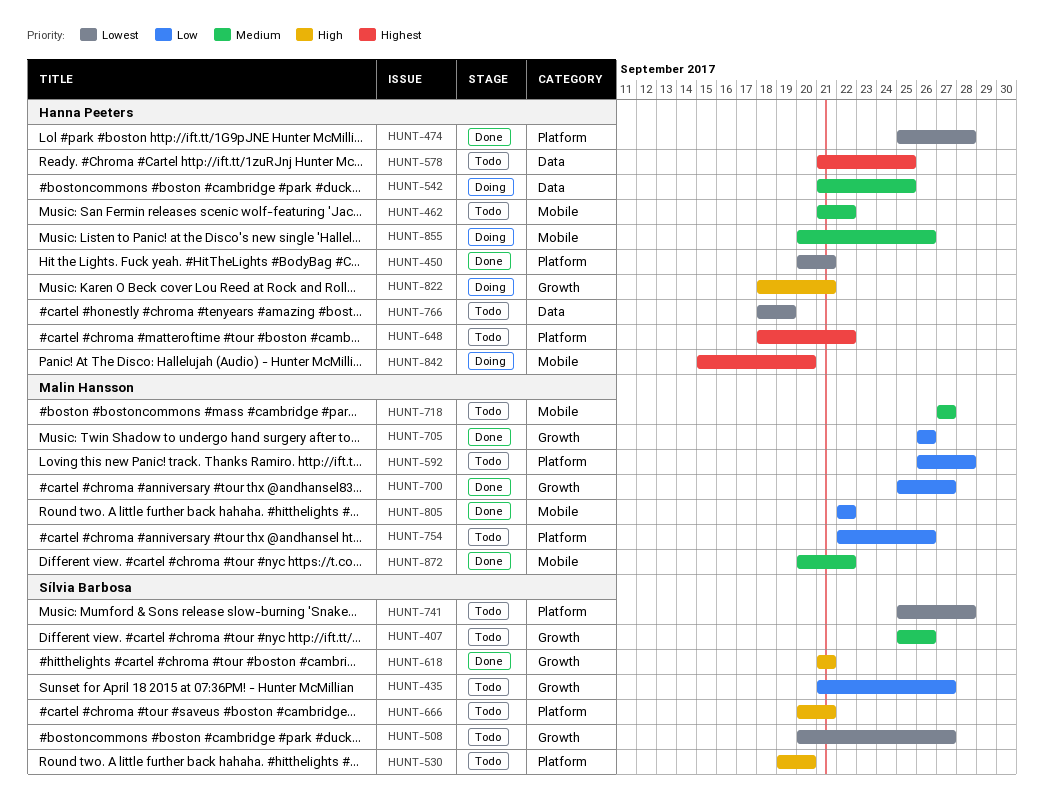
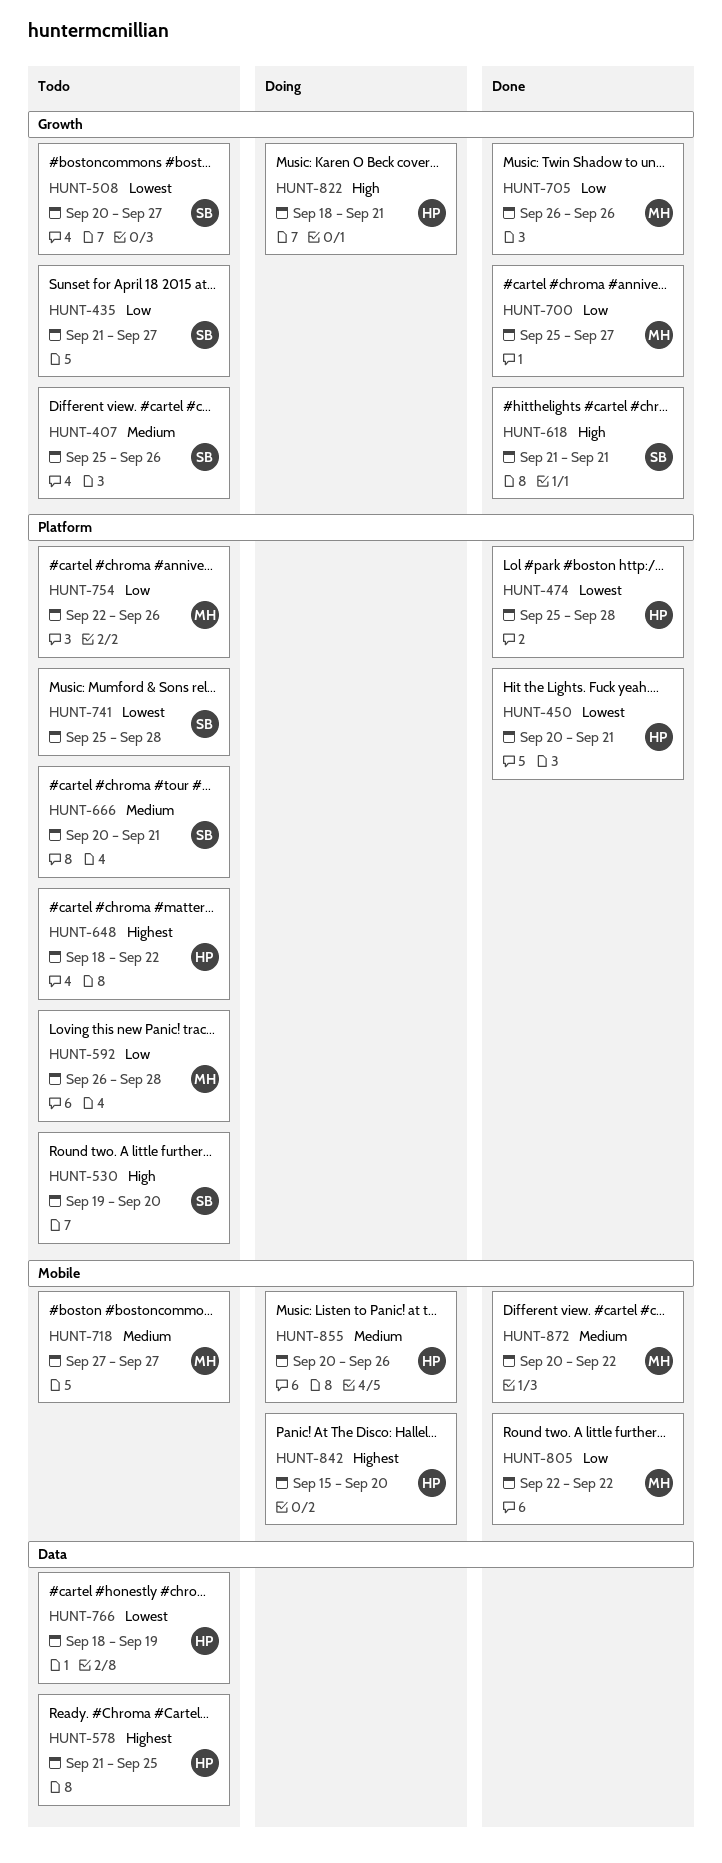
HUNT-462: present -> none
HUNT-542: present -> none
HUNT-666, priority: High -> Medium

